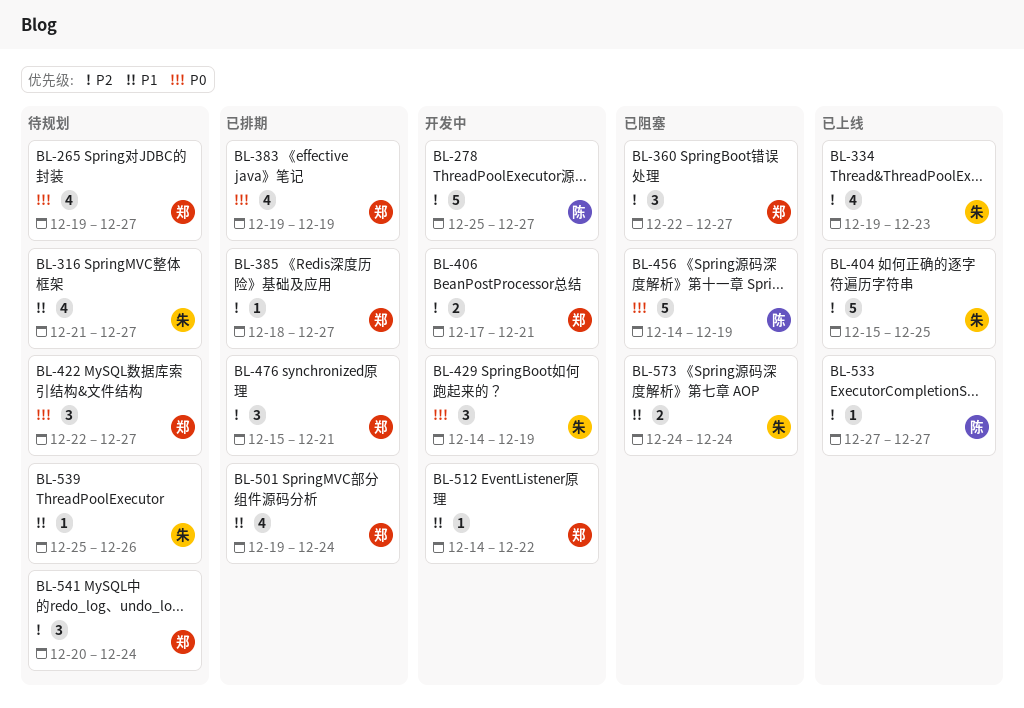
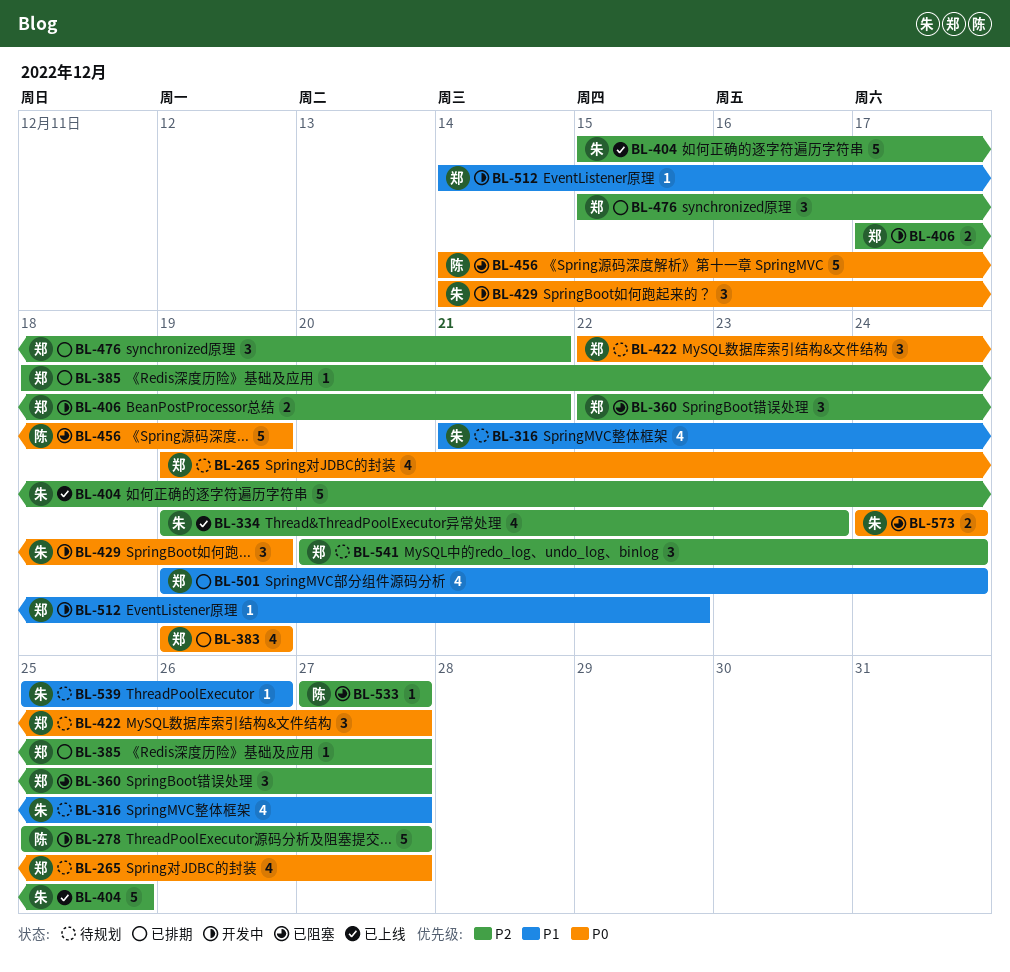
BL-533, status: 已上线 -> 已阻塞
BL-573, priority: P1 -> P0

